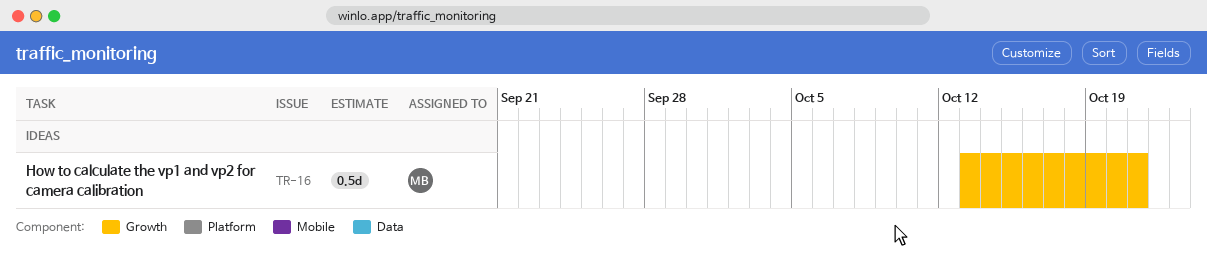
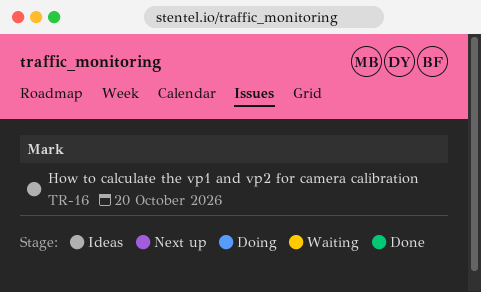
TR-16, due: Oct 21 -> Oct 20

